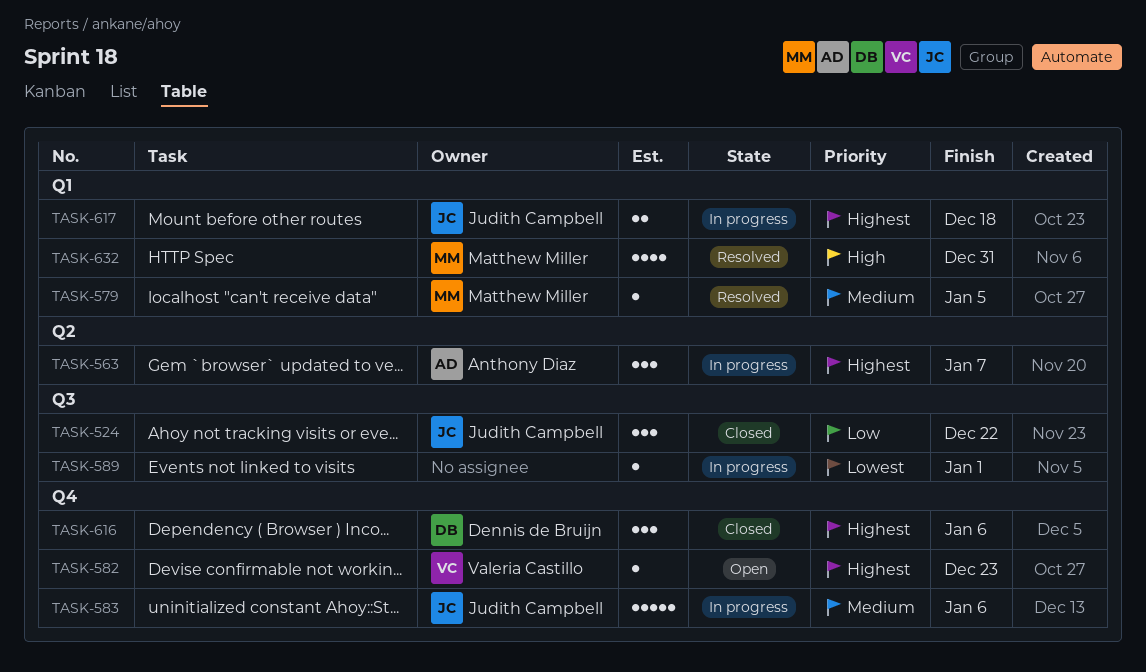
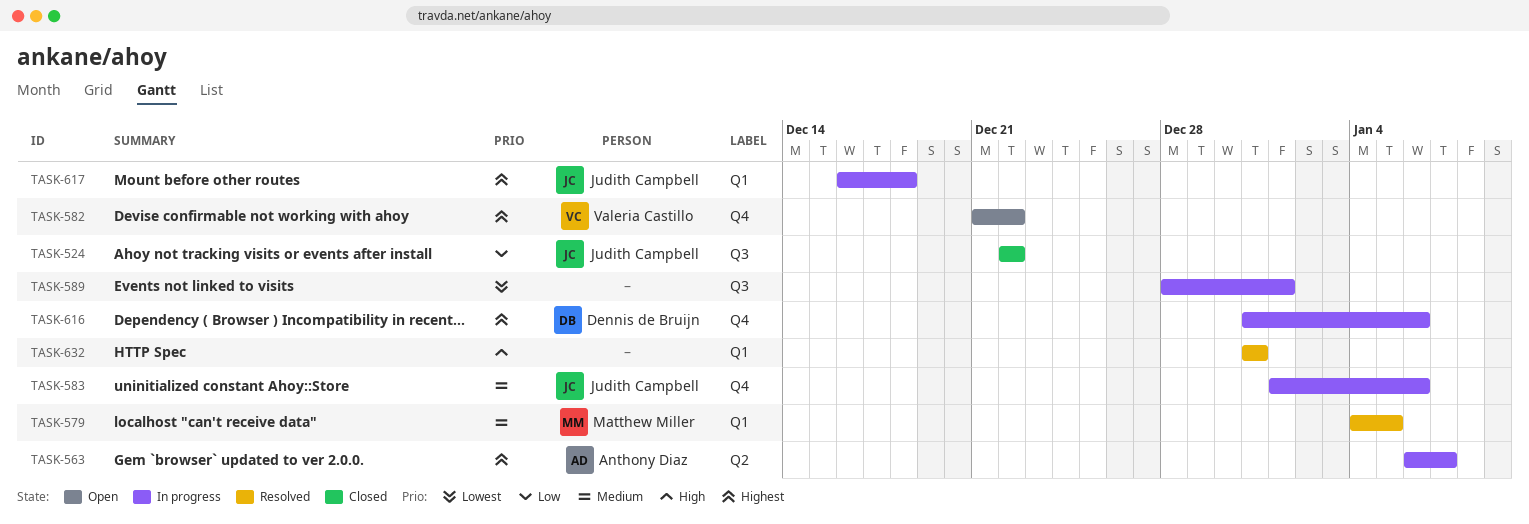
TASK-582, due: Dec 23 -> Dec 22
TASK-616, status: Closed -> In progress
TASK-632, owner: Matthew Miller -> none

